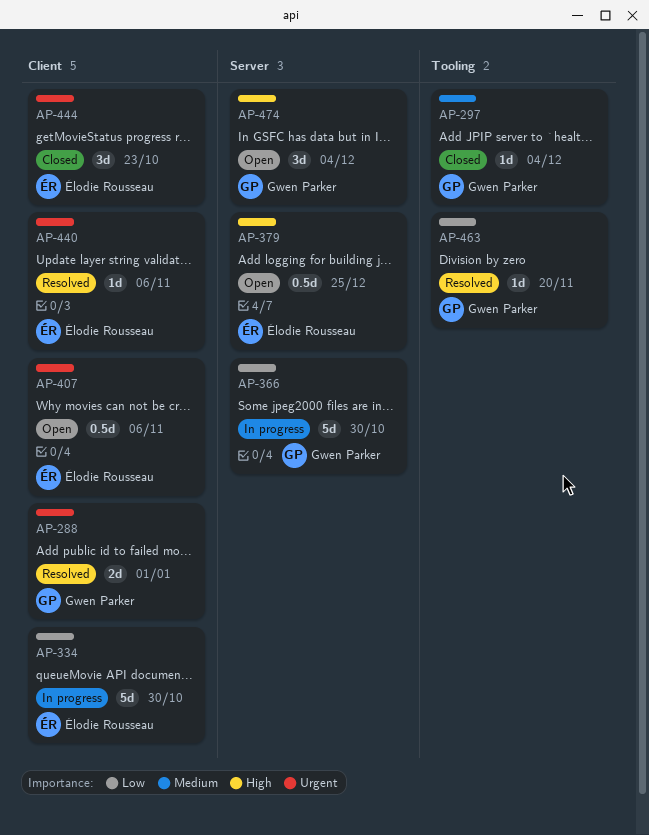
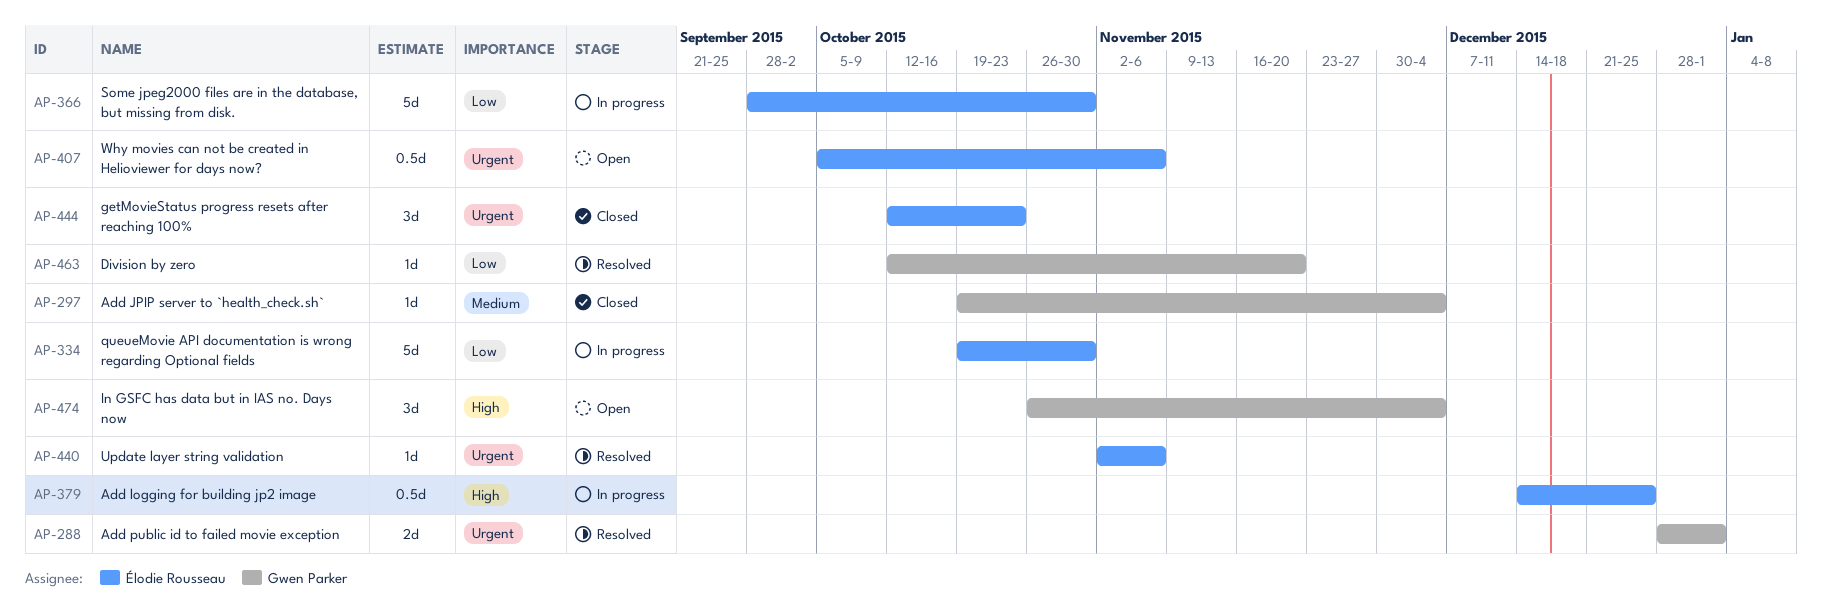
AP-366, owner: Gwen Parker -> Élodie Rousseau
AP-379, status: Open -> In progress

